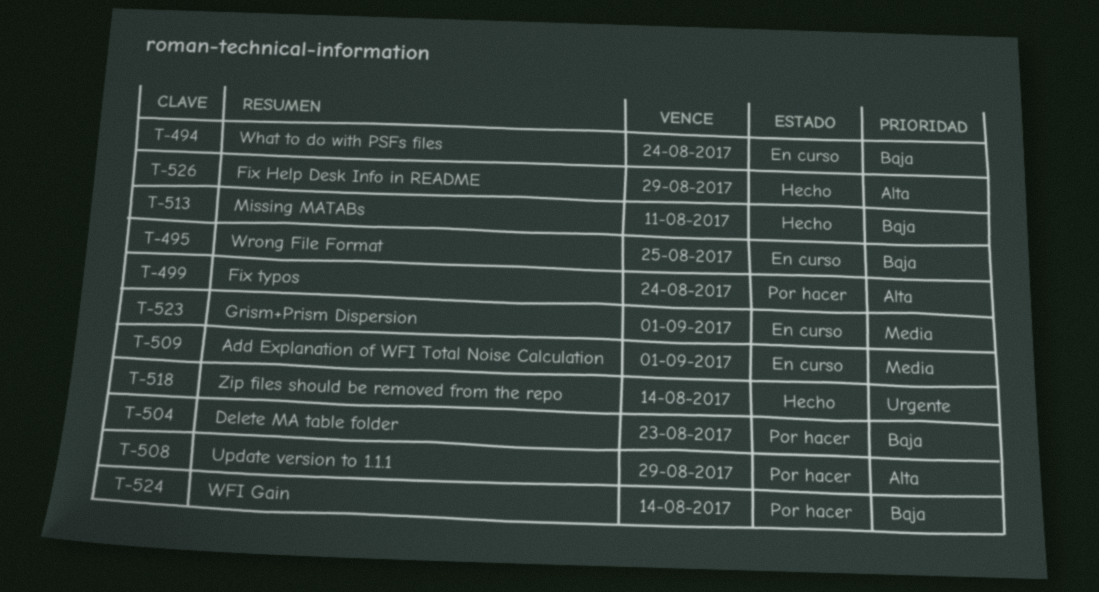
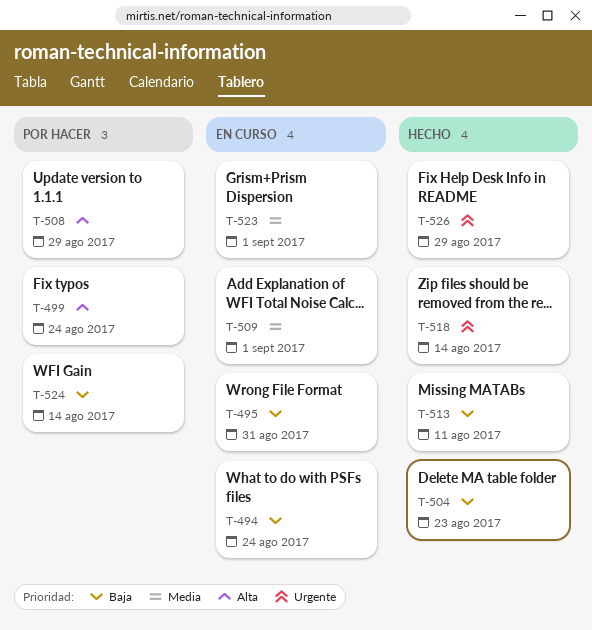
T-495, due: Aug 25 -> Aug 31
T-504, status: Por hacer -> Hecho
T-526, priority: Alta -> Urgente

